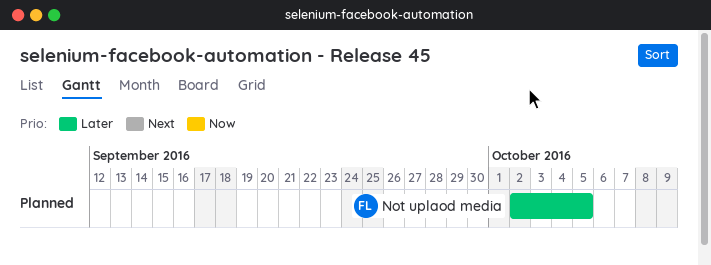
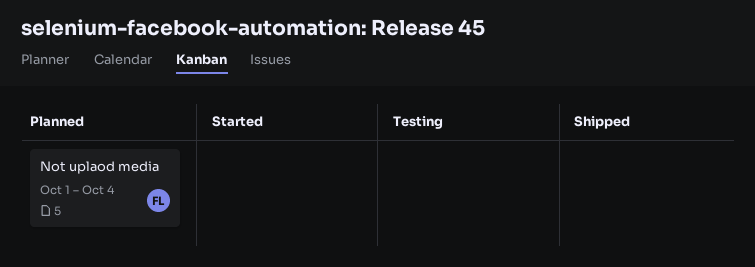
Not uplaod media, start: Oct 2 -> Oct 1
Not uplaod media, due: Oct 5 -> Oct 4

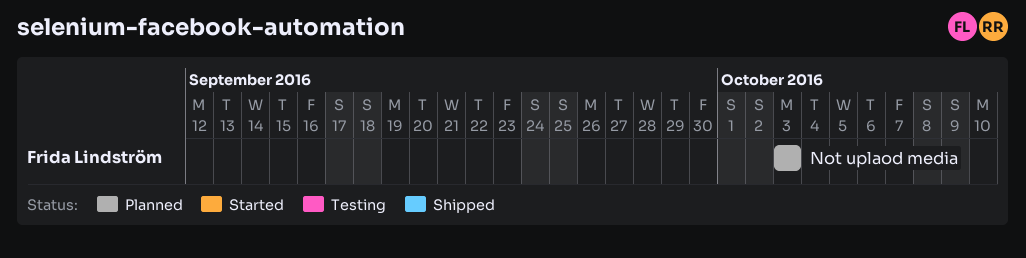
Not uplaod media, start: Oct 1 -> Oct 3
Not uplaod media, due: Oct 4 -> Oct 3

